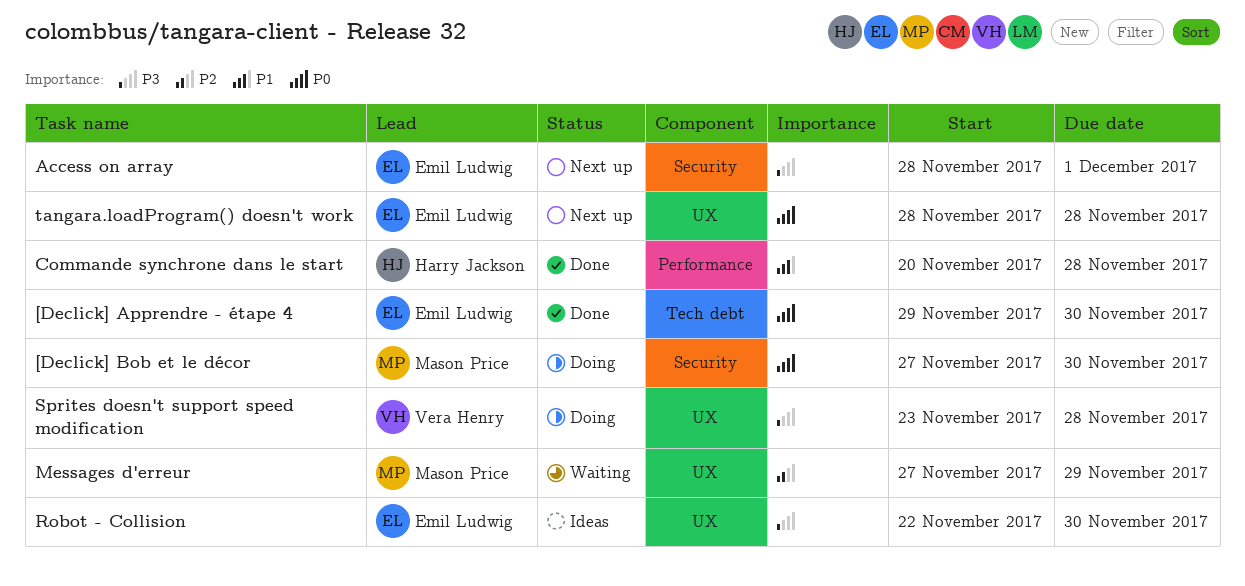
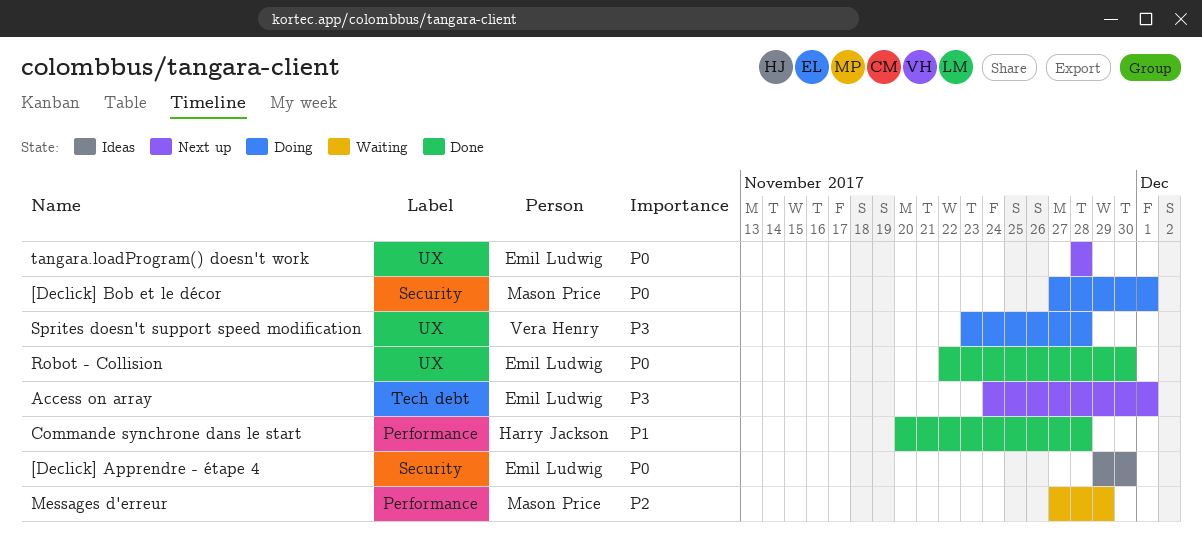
[Declick] Apprendre - étape 4, status: Done -> Ideas
[Declick] Apprendre - étape 4, label: Tech debt -> Security
[Declick] Bob et le décor, due: Nov 30 -> Dec 1
Access on array, label: Security -> Tech debt
Access on array, start: Nov 28 -> Nov 24
Messages d'erreur, label: UX -> Performance
Robot - Collision, status: Ideas -> Done
Robot - Collision, priority: P3 -> P0

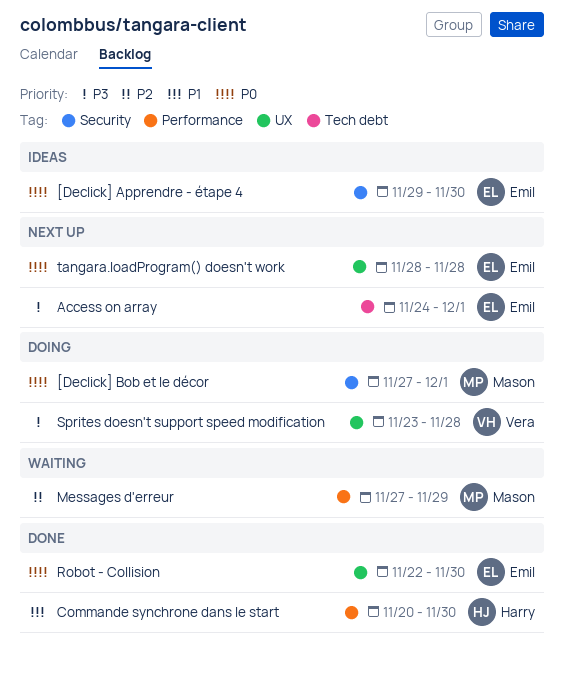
Commande synchrone dans le start, due: Nov 28 -> Nov 30

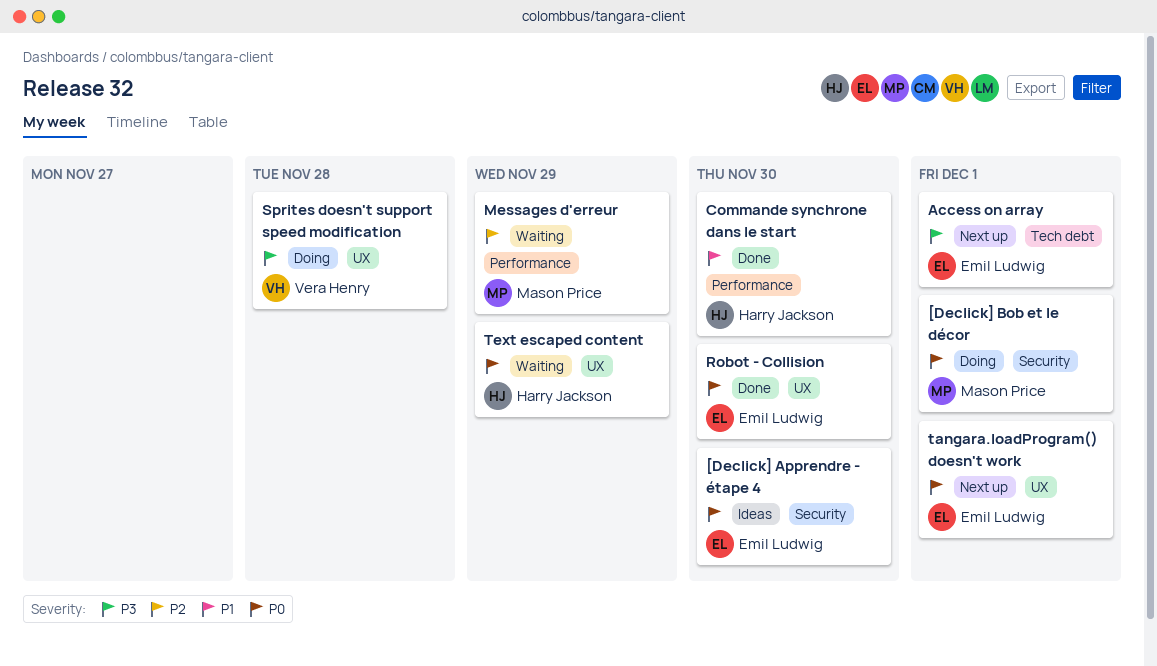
tangara.loadProgram() doesn't work, due: Nov 28 -> Dec 1
Text escaped content: none -> present

